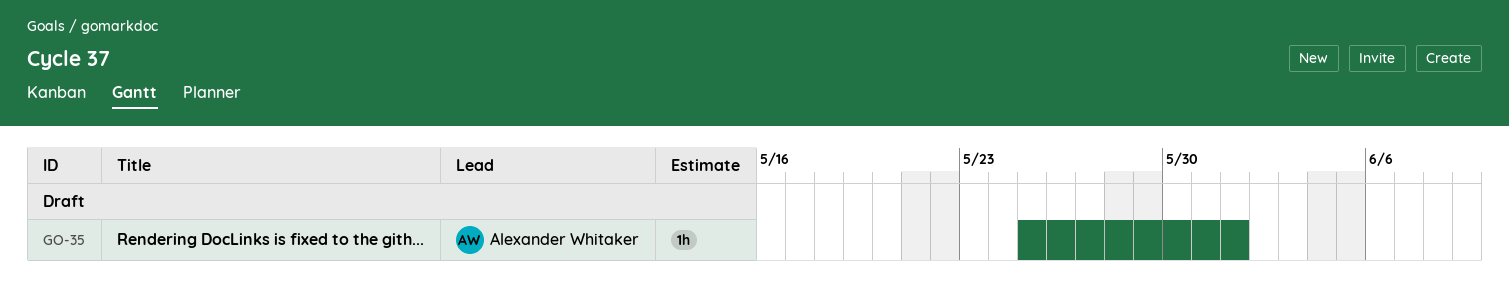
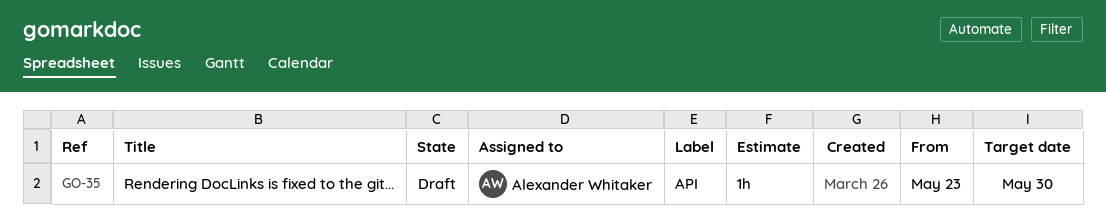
GO-35, start: May 25 -> May 23
GO-35, due: Jun 1 -> May 30

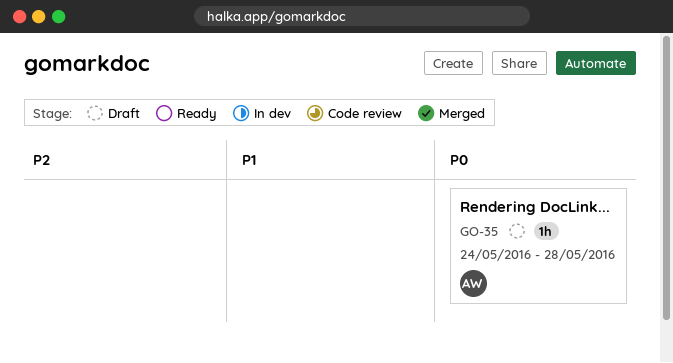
GO-35, start: May 23 -> May 24
GO-35, due: May 30 -> May 28

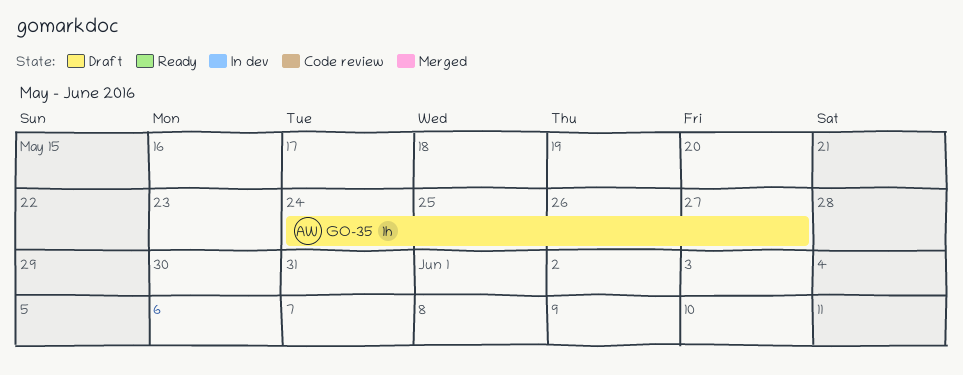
GO-35, due: May 28 -> May 27

